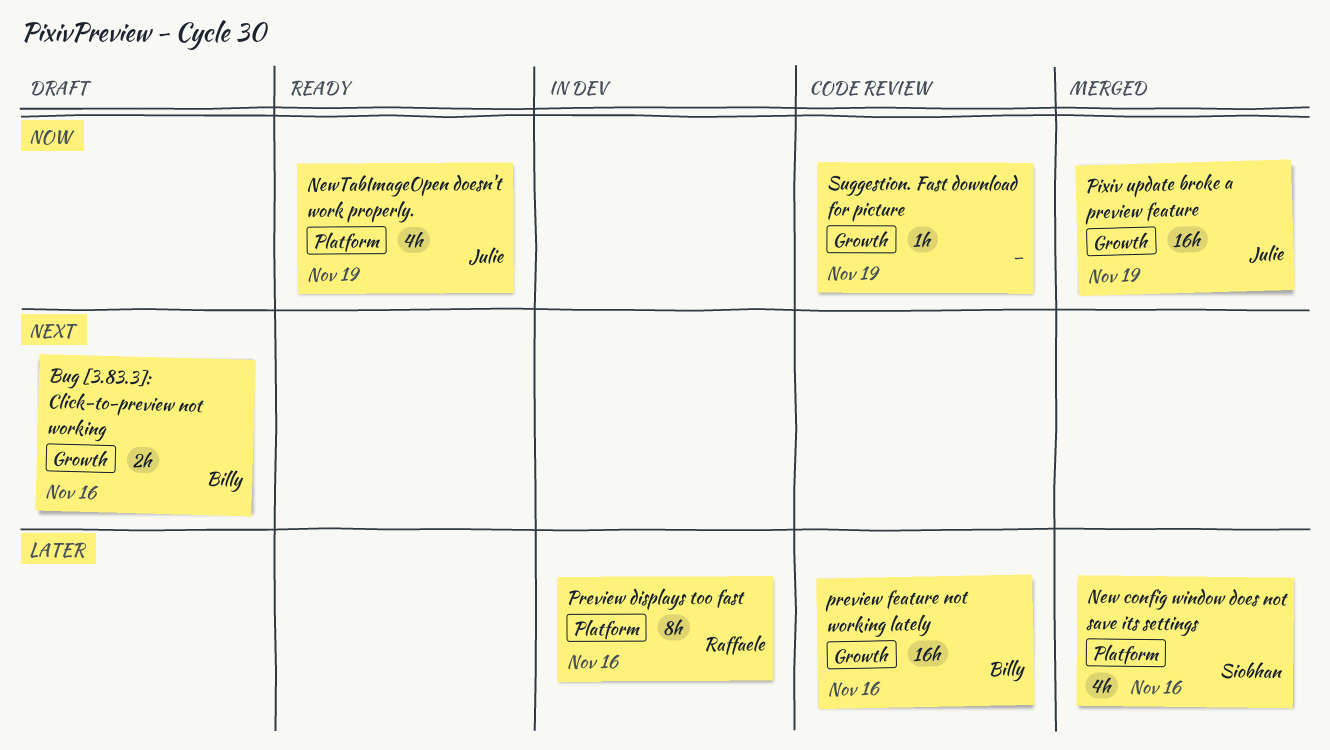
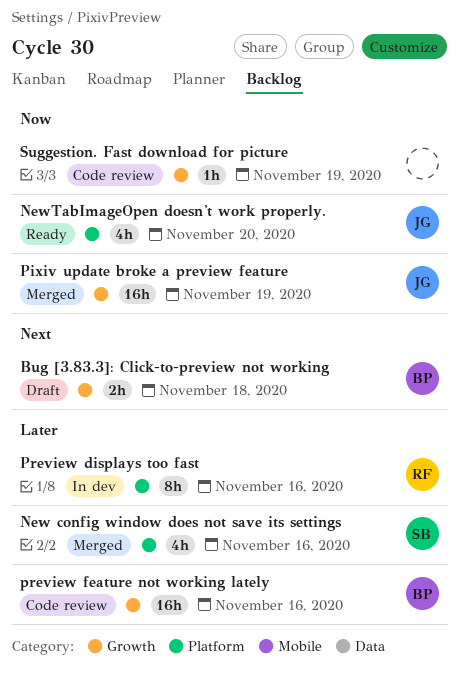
Bug [3.83.3]: Click-to-preview not working, due: Nov 16 -> Nov 18
NewTabImageOpen doesn't work properly., due: Nov 19 -> Nov 20

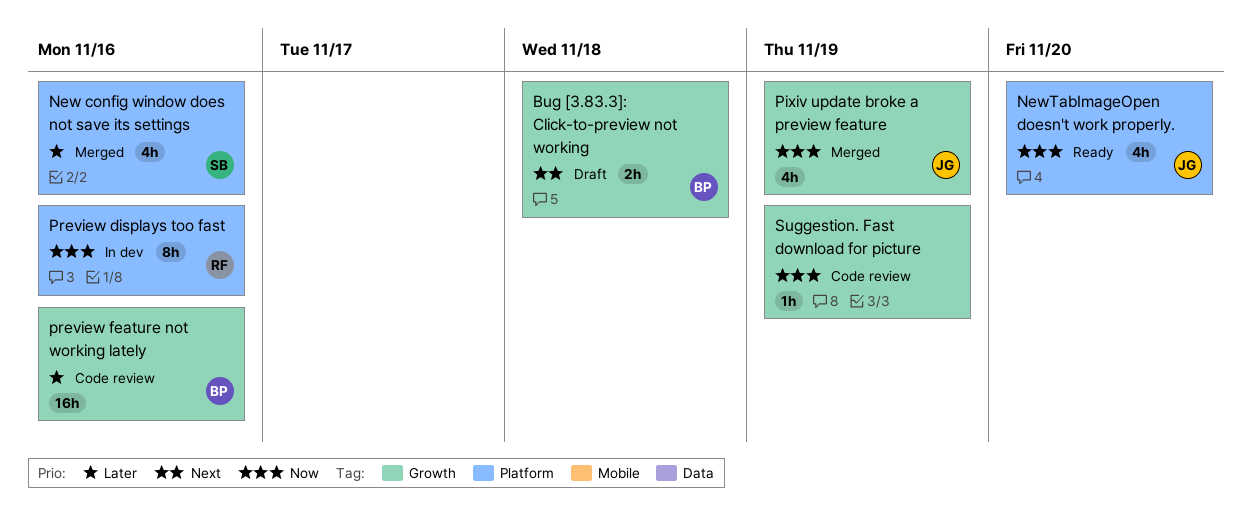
Pixiv update broke a preview feature, estimate: 16h -> 4h
Preview displays too fast, priority: Later -> Now

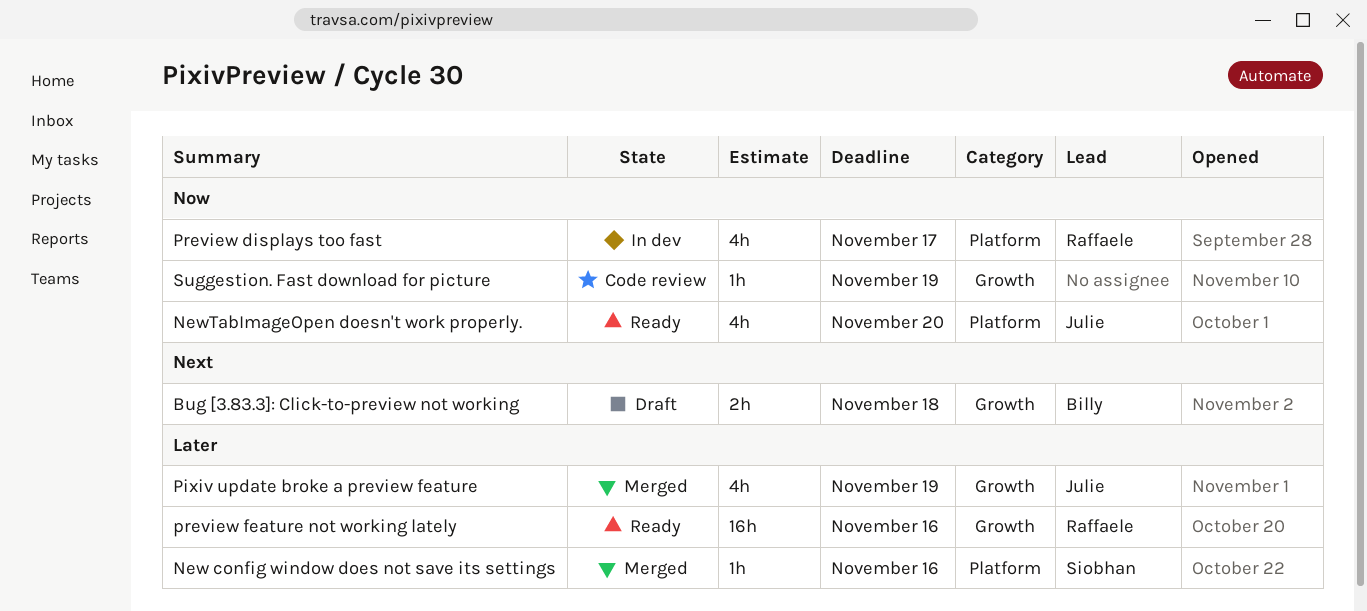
New config window does not save its settings, estimate: 4h -> 1h
Pixiv update broke a preview feature, priority: Now -> Later
Preview displays too fast, estimate: 8h -> 4h
Preview displays too fast, due: Nov 16 -> Nov 17
preview feature not working lately, status: Code review -> Ready
preview feature not working lately, owner: Billy -> Raffaele

